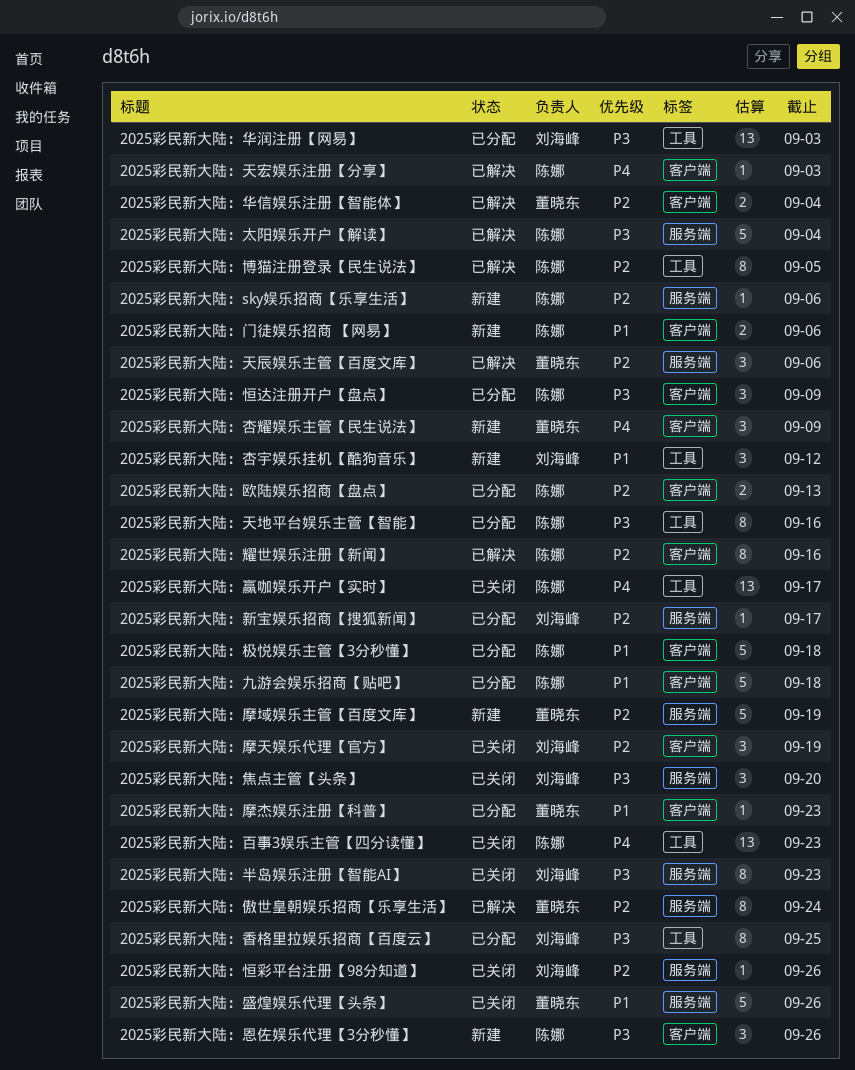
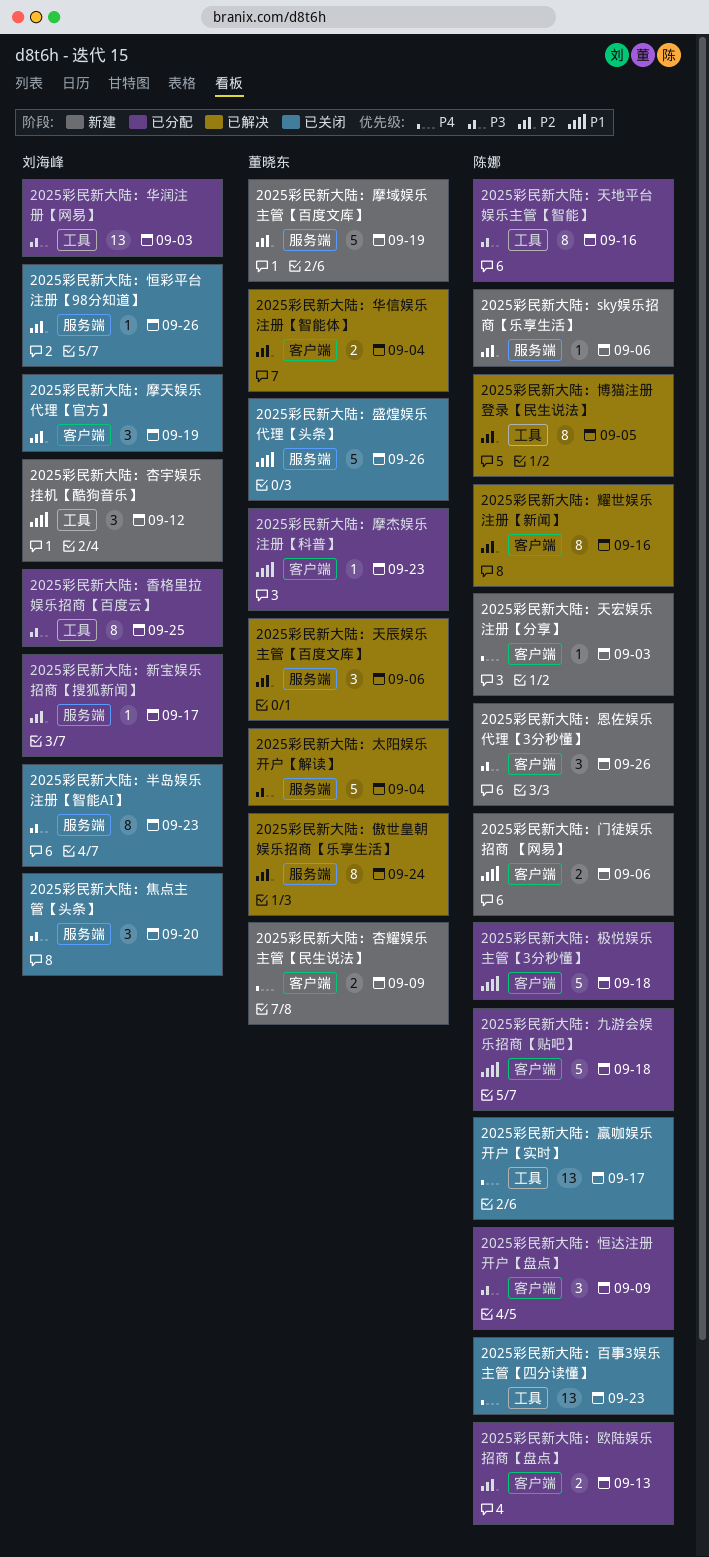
2025彩民新大陆：天宏娱乐注册【分享】, status: 已解决 -> 新建
2025彩民新大陆：太阳娱乐开户【解读】, owner: 陈娜 -> 董晓东
2025彩民新大陆：杏耀娱乐主管【民生说法】, estimate: 3 -> 2

